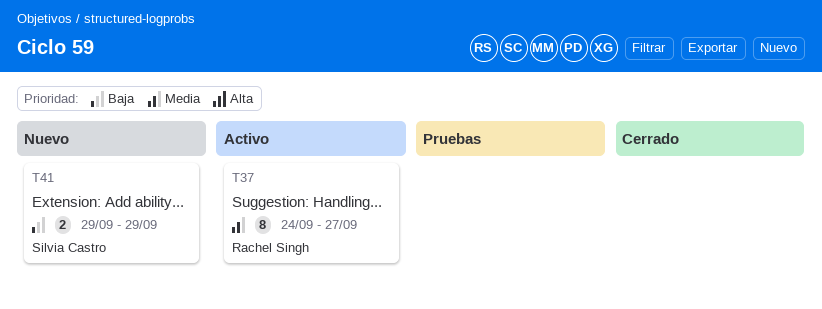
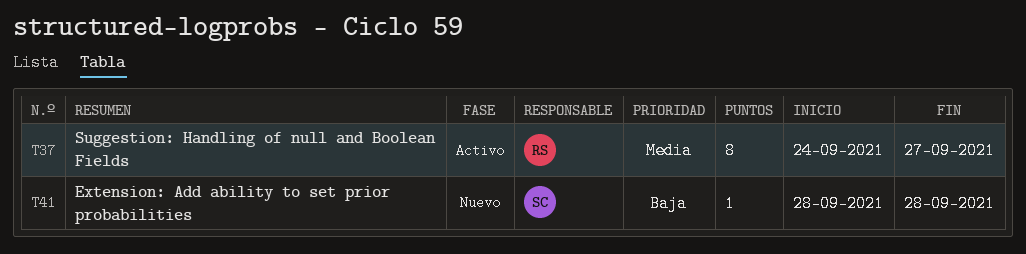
T41, estimate: 2 -> 1
T41, start: Sep 29 -> Sep 28
T41, due: Sep 29 -> Sep 28

